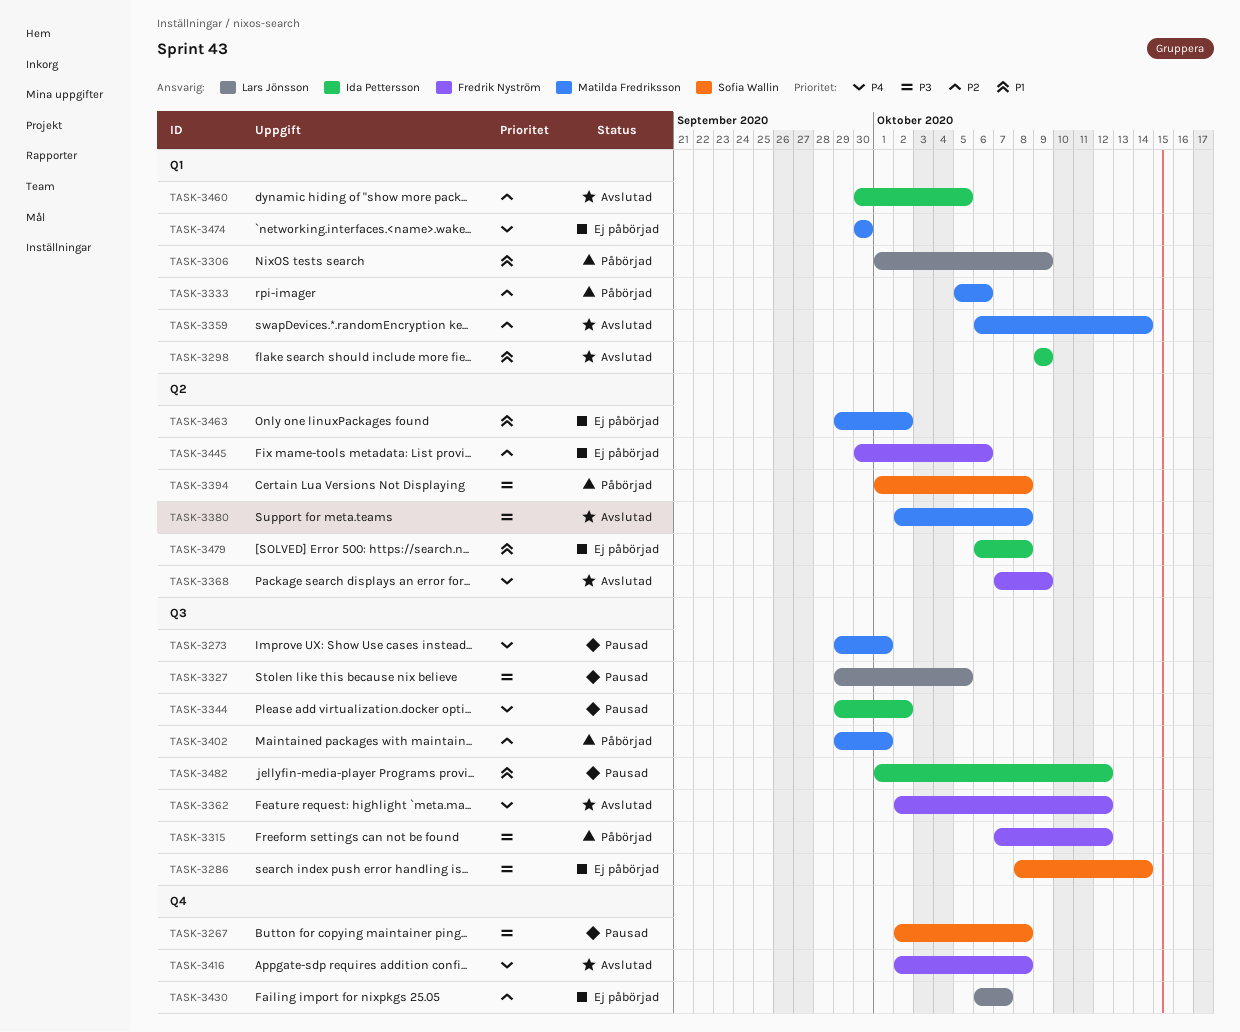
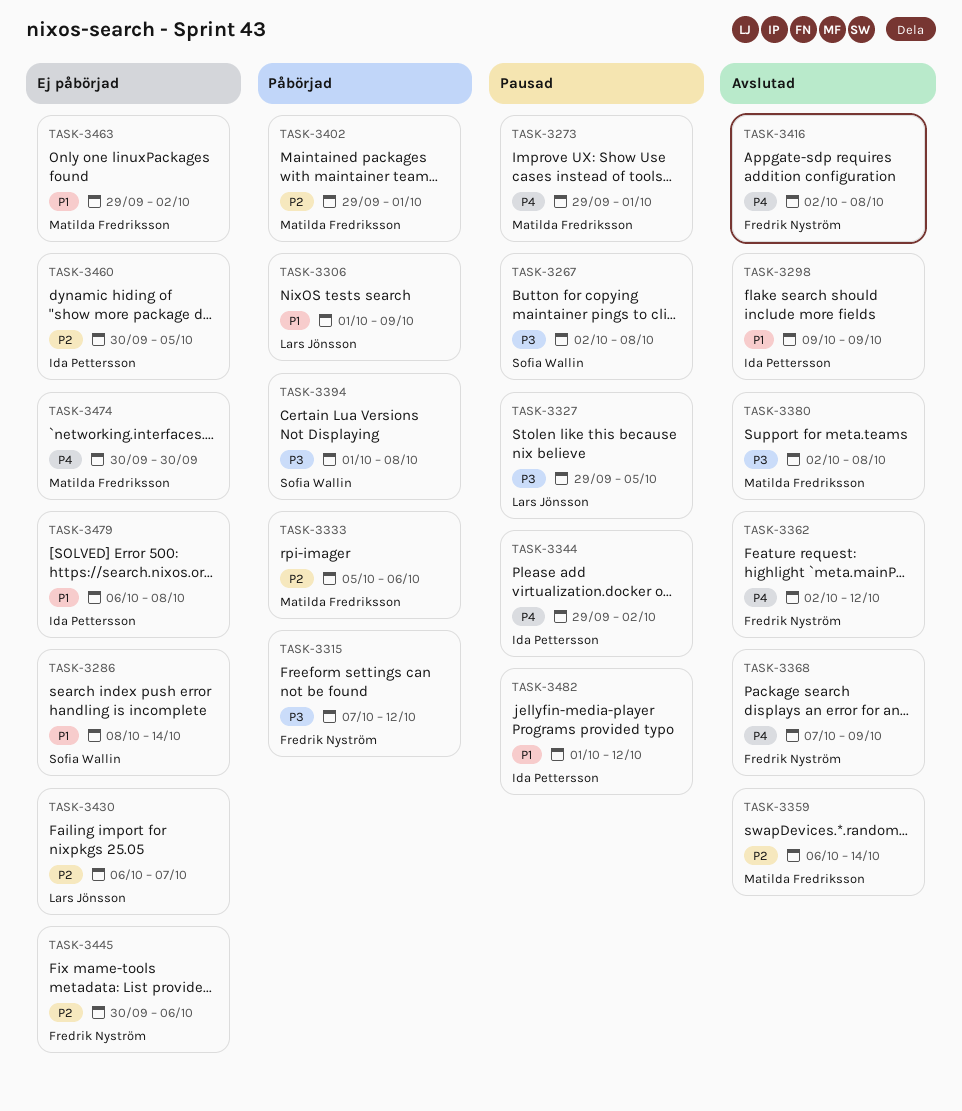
TASK-3286, priority: P3 -> P1
TASK-3460, status: Avslutad -> Ej påbörjad

